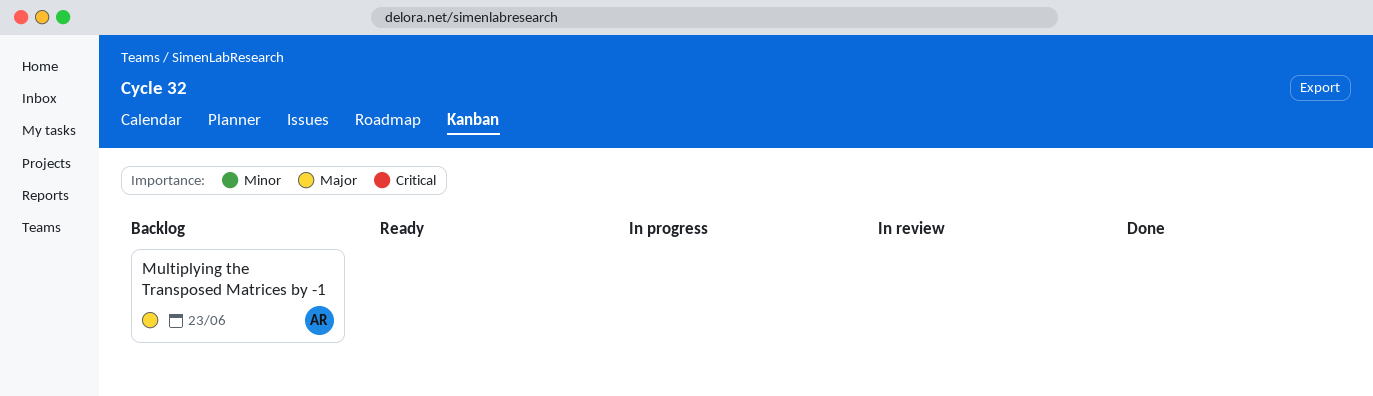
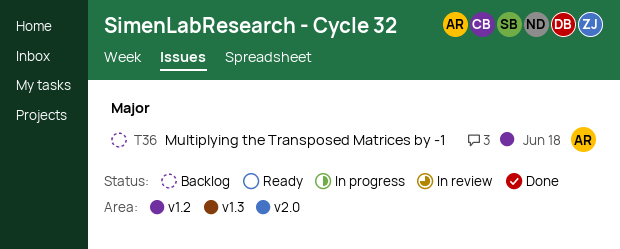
Multiplying the Transposed Matrices by -1, due: Jun 23 -> Jun 18

